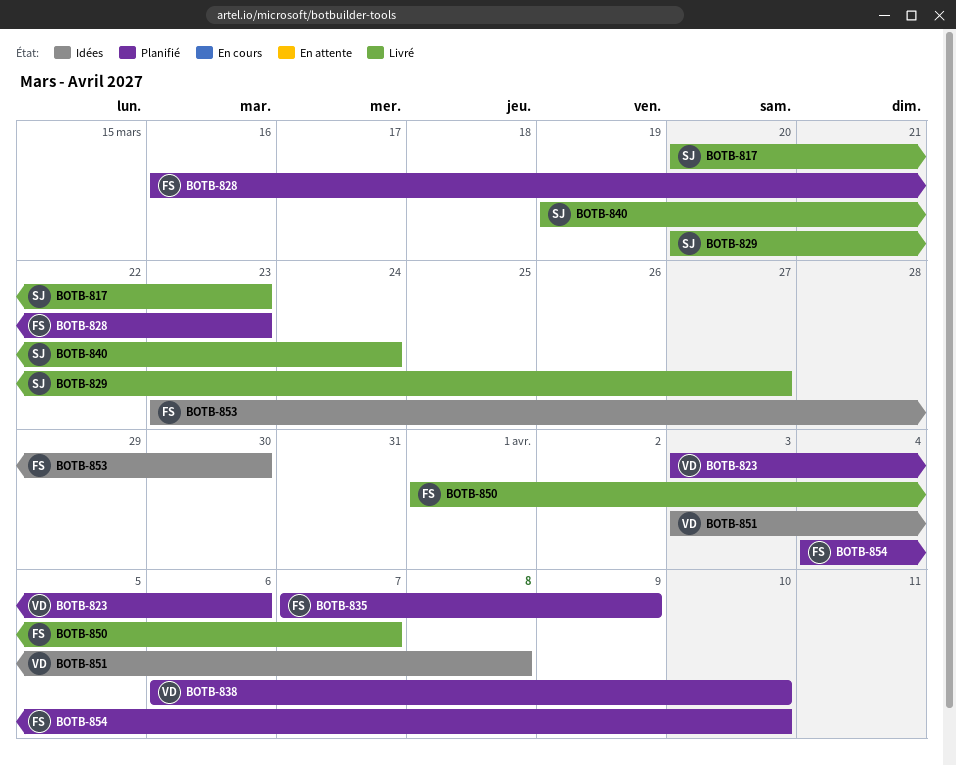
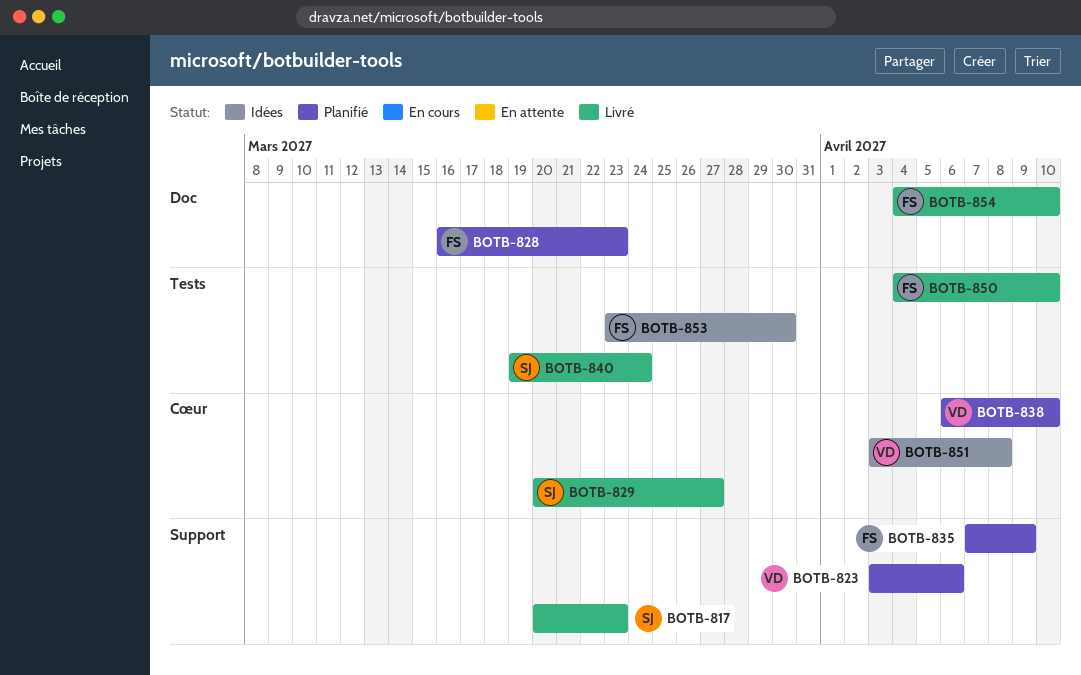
BOTB-850, start: Apr 1 -> Apr 4
BOTB-850, due: Apr 7 -> Apr 10
BOTB-854, status: Planifié -> Livré

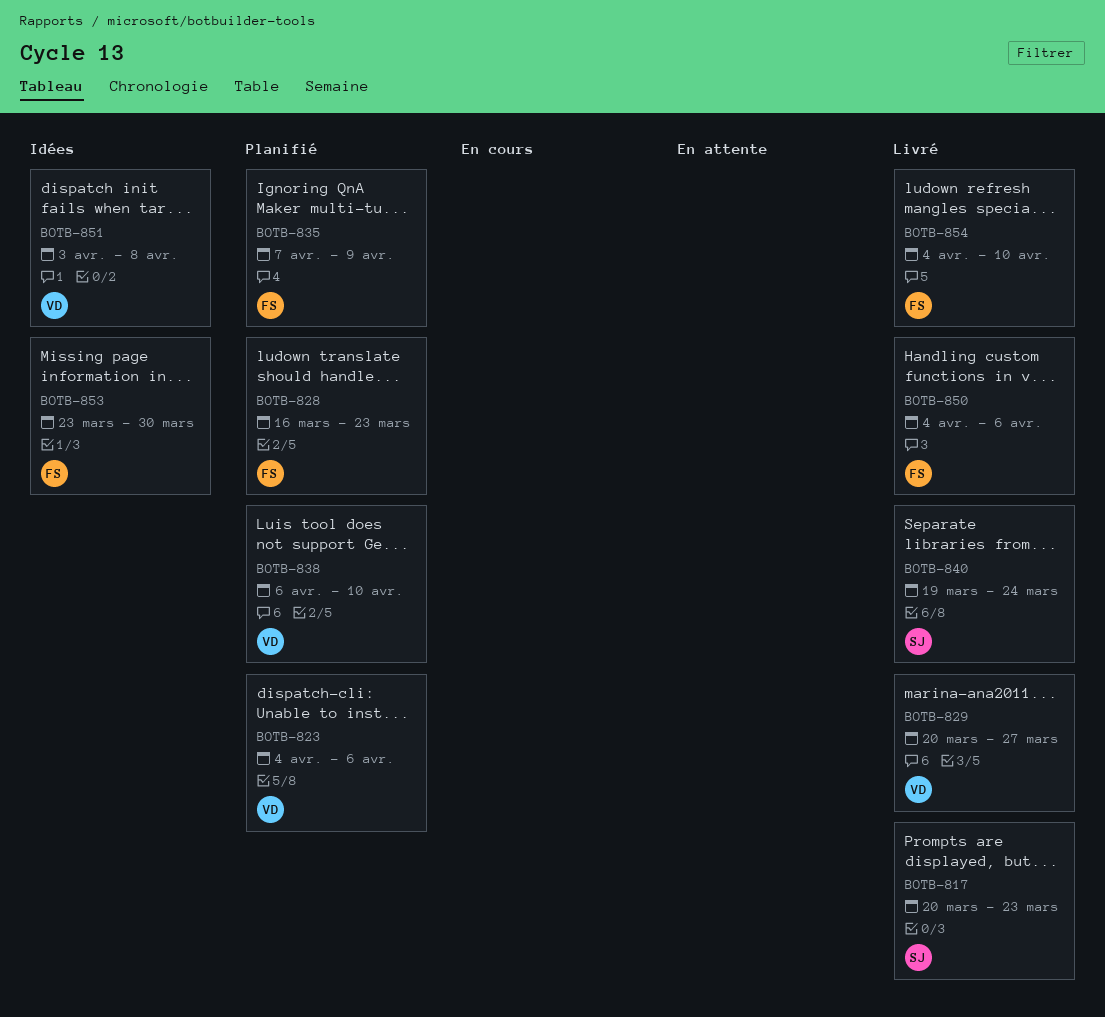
BOTB-823, start: Apr 3 -> Apr 4
BOTB-829, owner: SJ -> VD
BOTB-850, due: Apr 10 -> Apr 6

